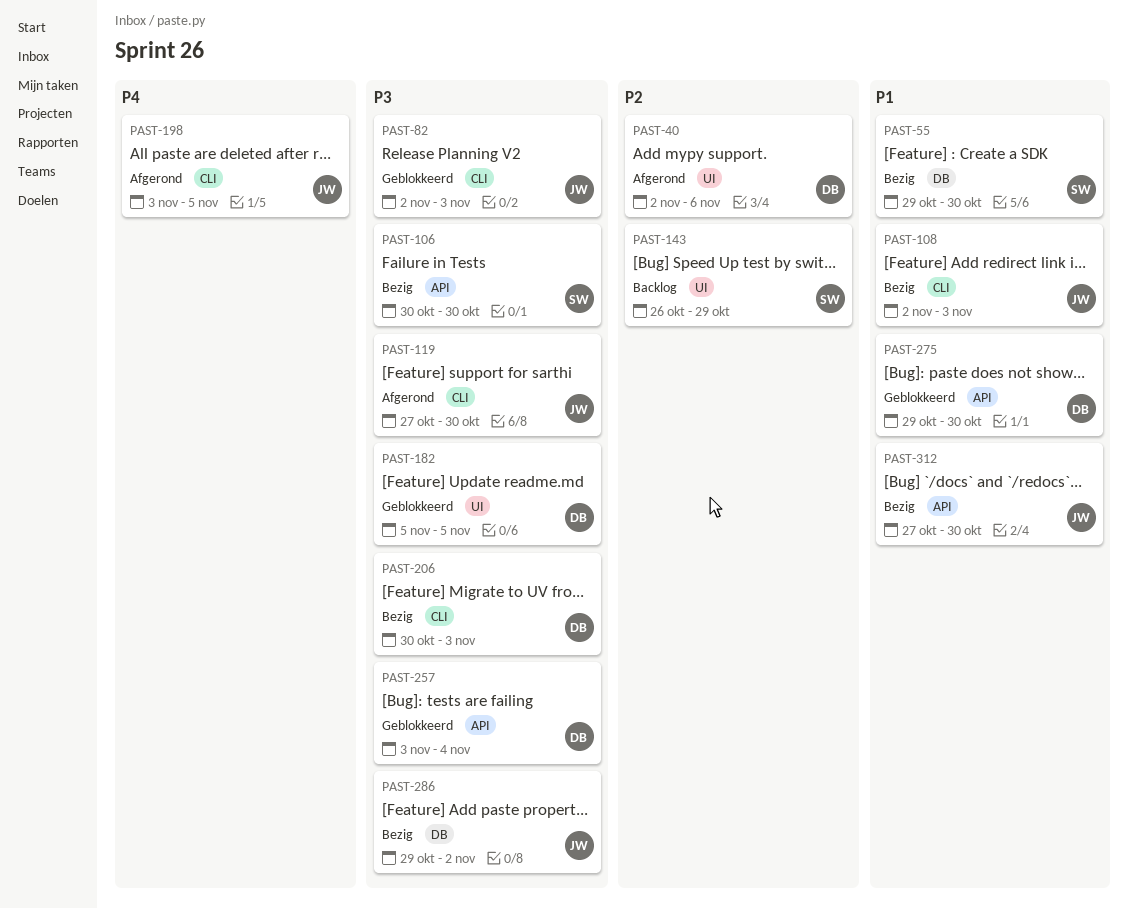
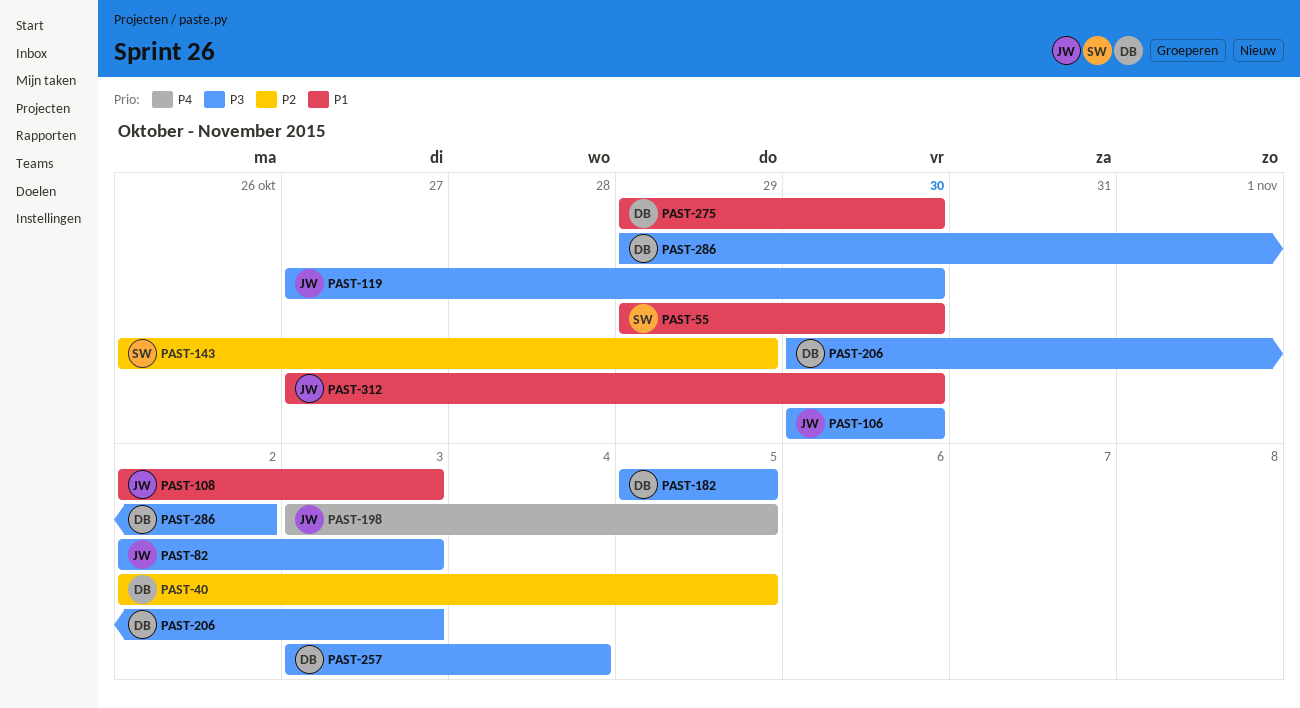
PAST-40, due: Nov 6 -> Nov 5
PAST-106, owner: SW -> JW
PAST-286, owner: JW -> DB

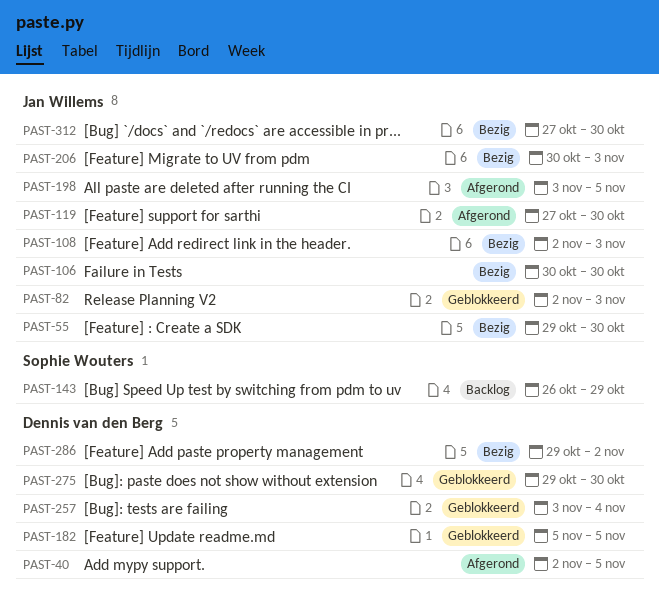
PAST-55, owner: Sophie Wouters -> Jan Willems
PAST-206, owner: Dennis van den Berg -> Jan Willems

